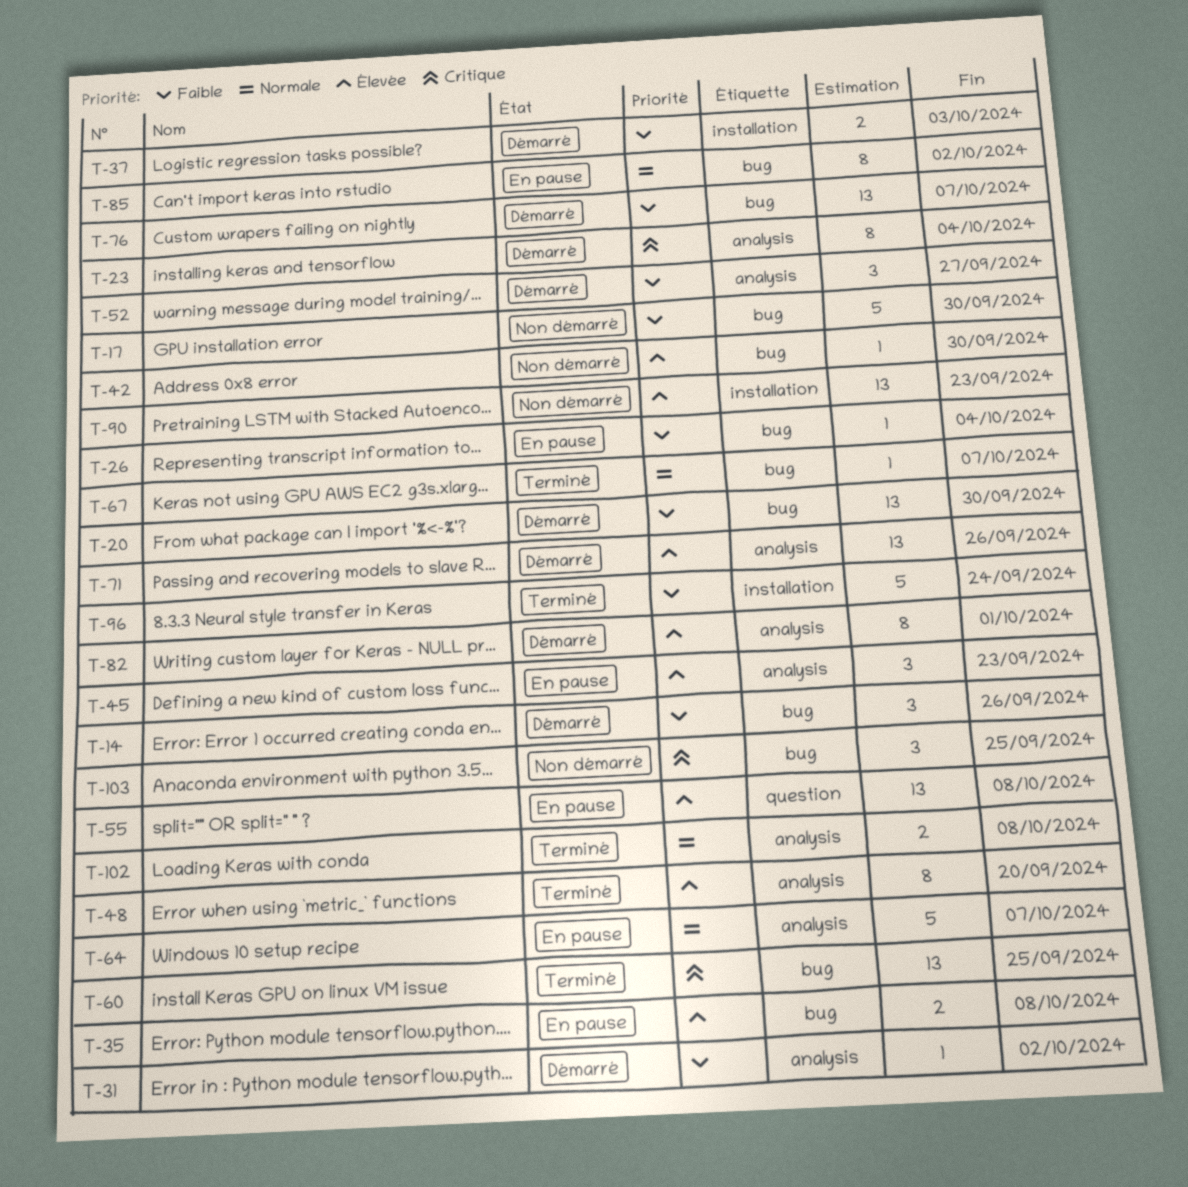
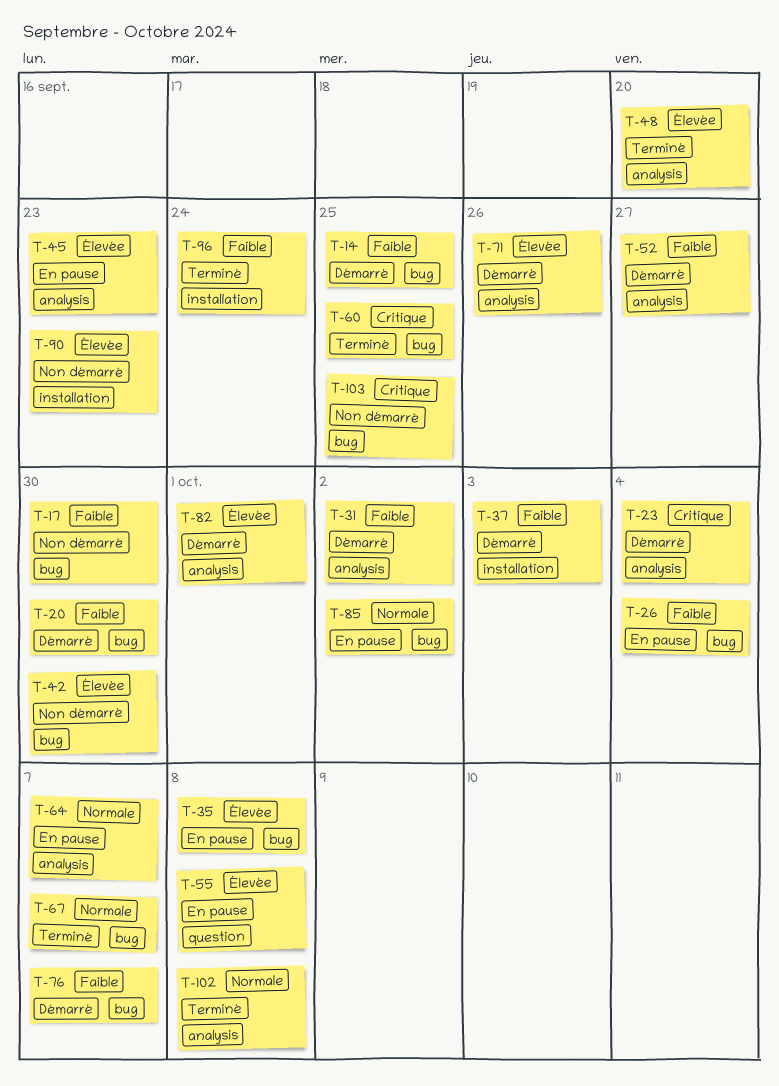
T-14, due: Sep 26 -> Sep 25

